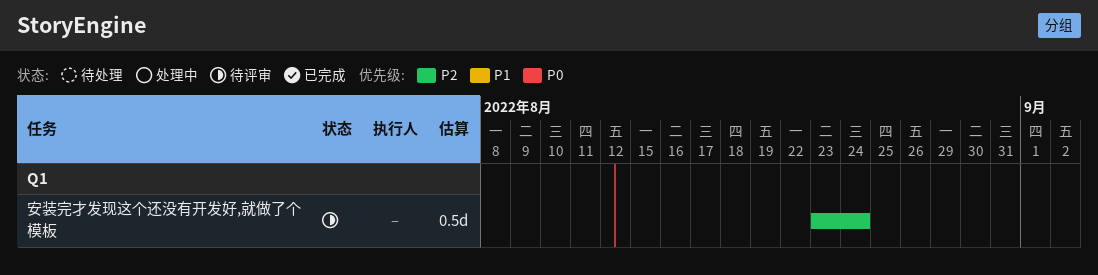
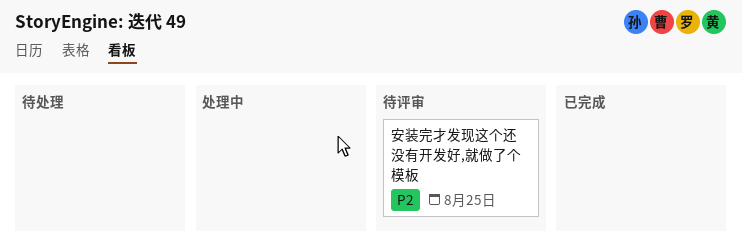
安装完才发现这个还没有开发好,就做了个模板, due: Aug 24 -> Aug 25

